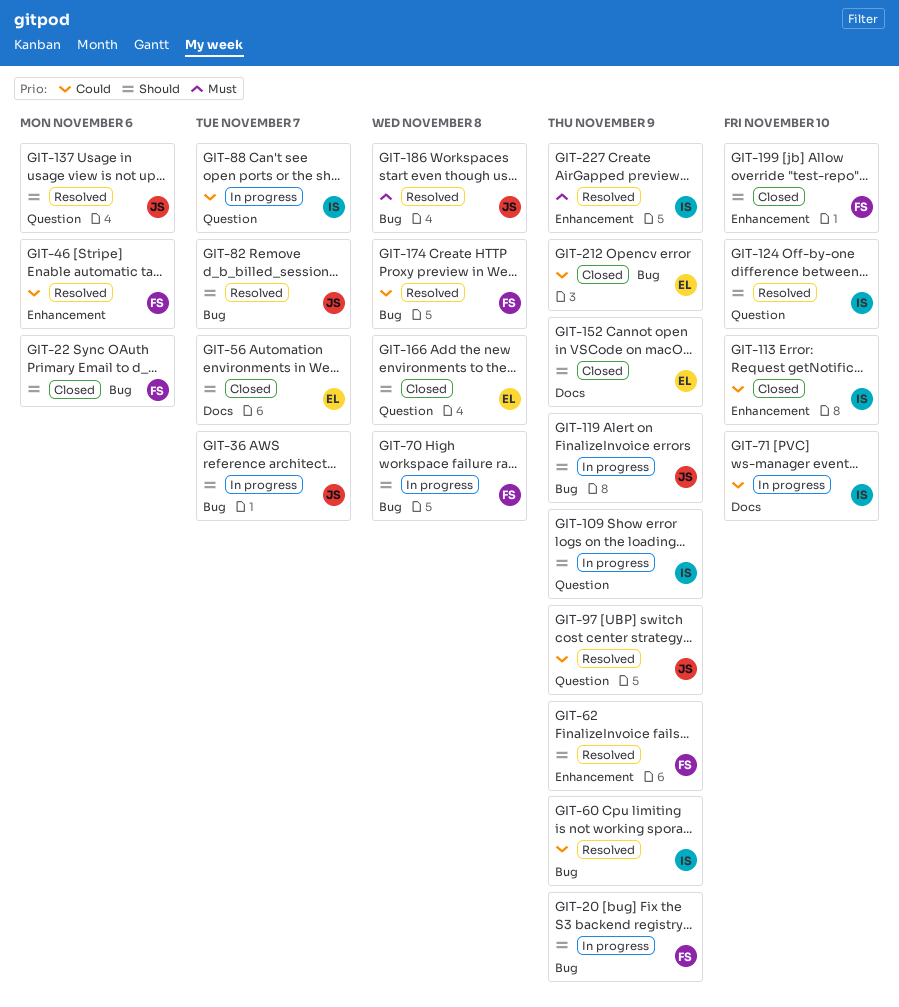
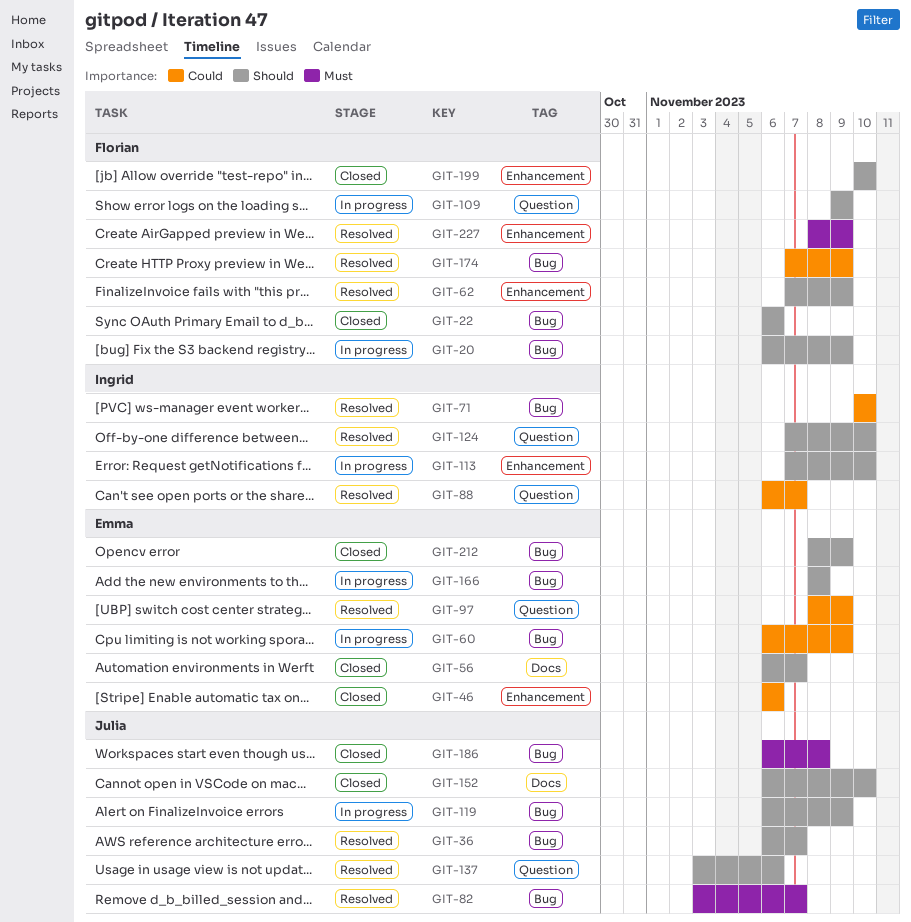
GIT-36, status: In progress -> Resolved
GIT-46, status: Resolved -> Closed
GIT-46, owner: Florian -> Emma
GIT-60, status: Resolved -> In progress
GIT-60, owner: Ingrid -> Emma
GIT-70: present -> none
GIT-71, status: In progress -> Resolved
GIT-71, label: Docs -> Bug
GIT-82, priority: Should -> Must
GIT-88, status: In progress -> Resolved
GIT-97, owner: Julia -> Emma
GIT-109, owner: Ingrid -> Florian
GIT-113, status: Closed -> In progress
GIT-113, priority: Could -> Should
GIT-152, owner: Emma -> Julia
GIT-152, due: Nov 9 -> Nov 10
GIT-166, status: Closed -> In progress
GIT-166, label: Question -> Bug
GIT-174, due: Nov 8 -> Nov 9
GIT-186, status: Resolved -> Closed
GIT-212, priority: Could -> Should
GIT-227, owner: Ingrid -> Florian

